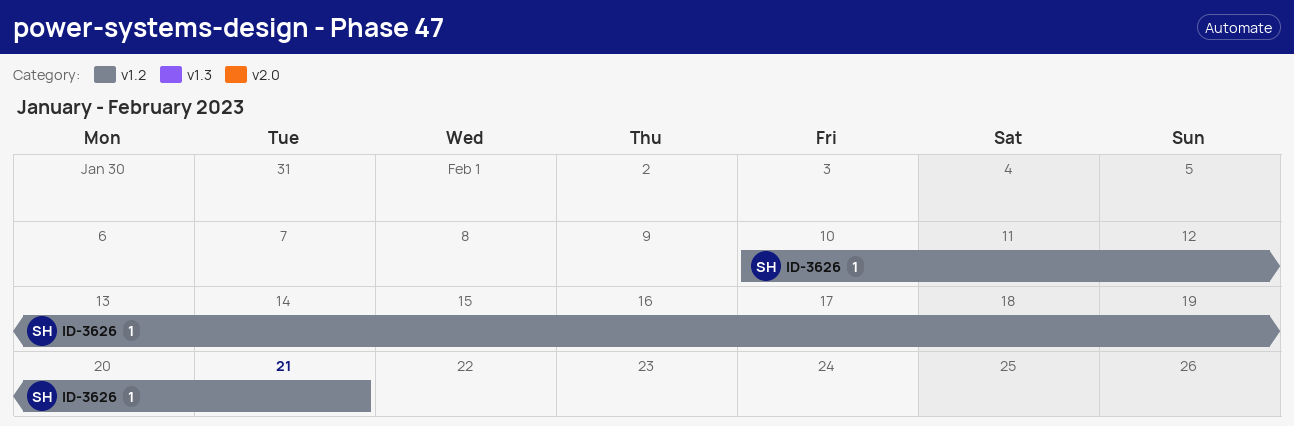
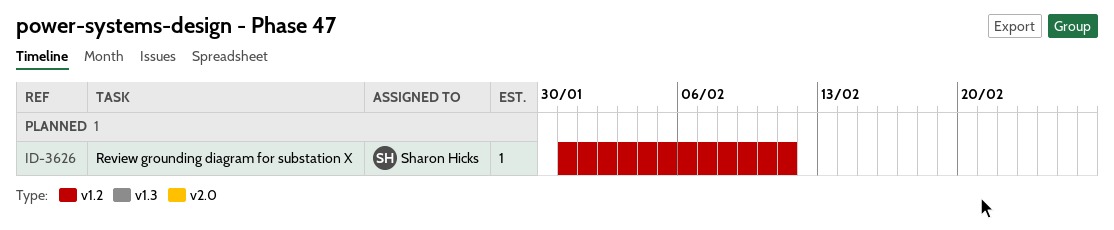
ID-3626, start: Feb 10 -> Jan 31
ID-3626, due: Feb 21 -> Feb 11

